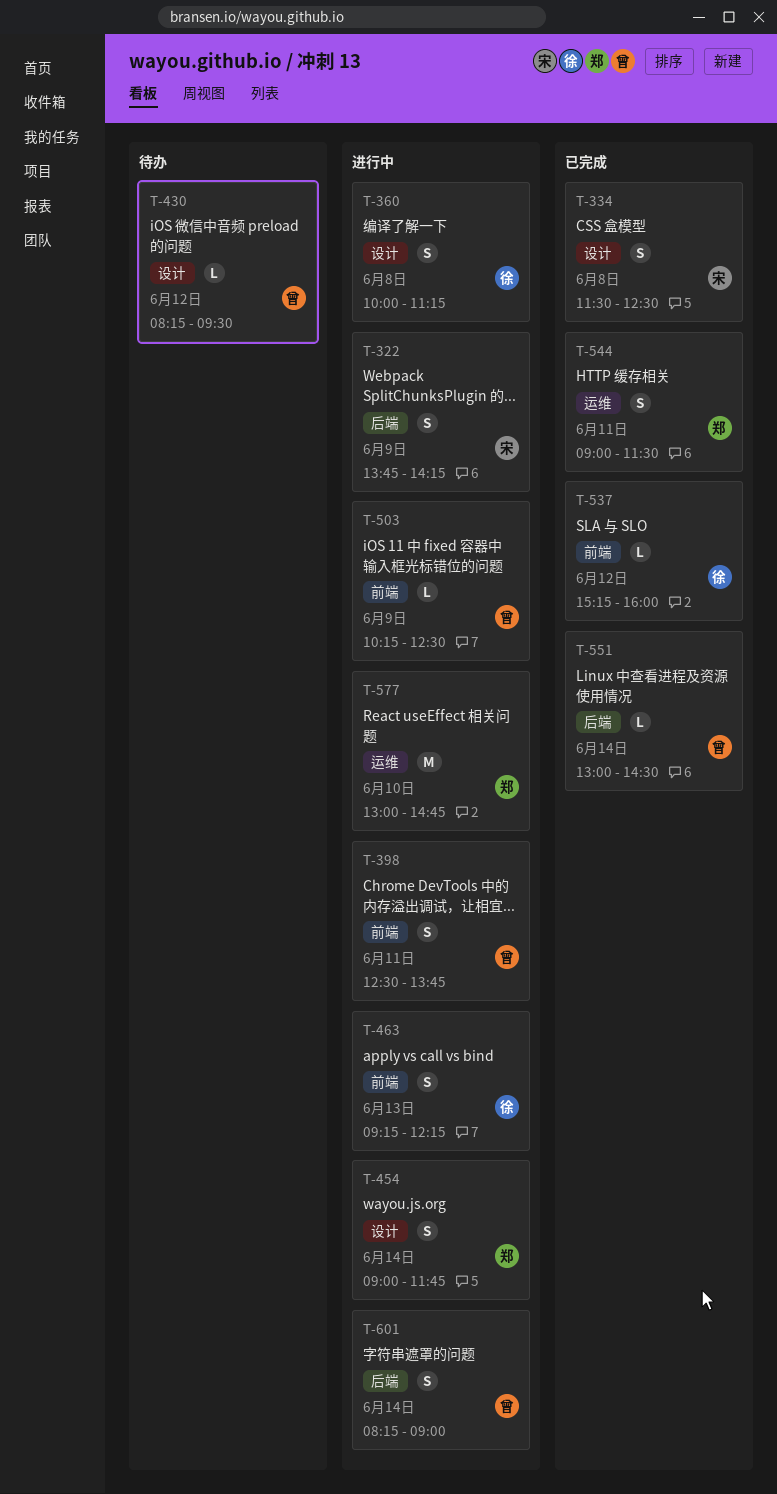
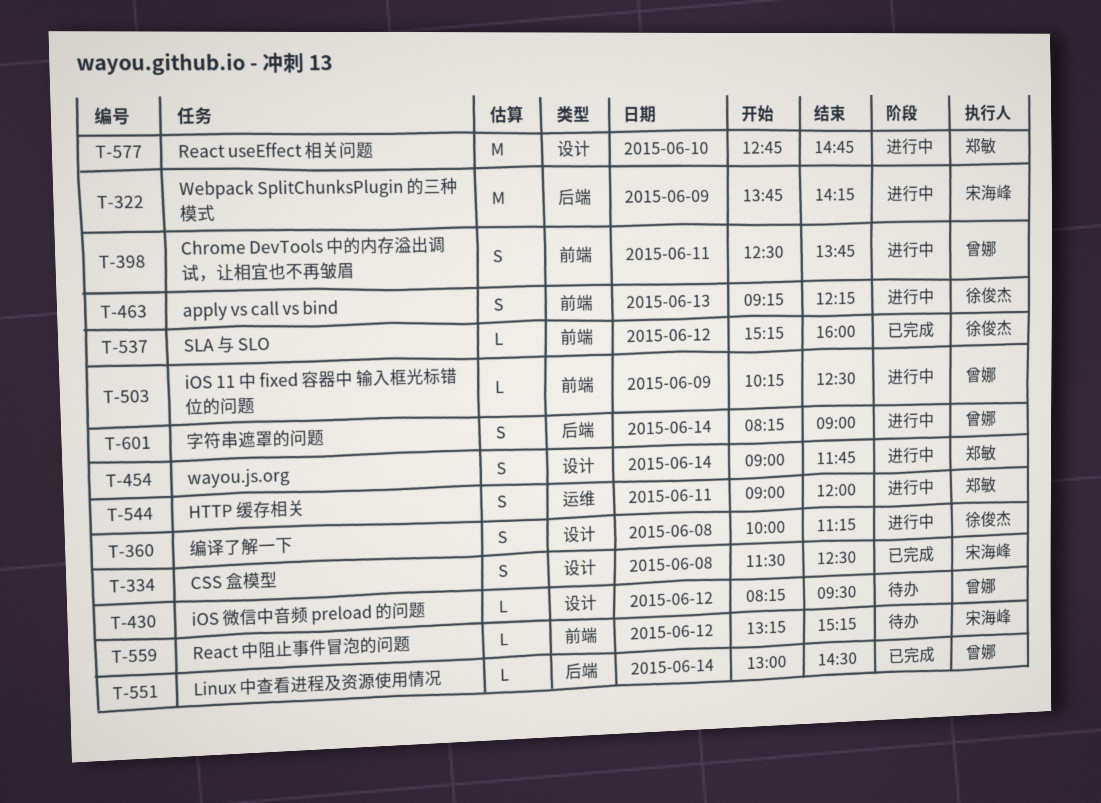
T-322, estimate: S -> M
T-544, status: 已完成 -> 进行中
T-544, ends: 11:30 -> 12:00
T-559: none -> present
T-577, label: 运维 -> 设计
T-577, begins: 13:00 -> 12:45

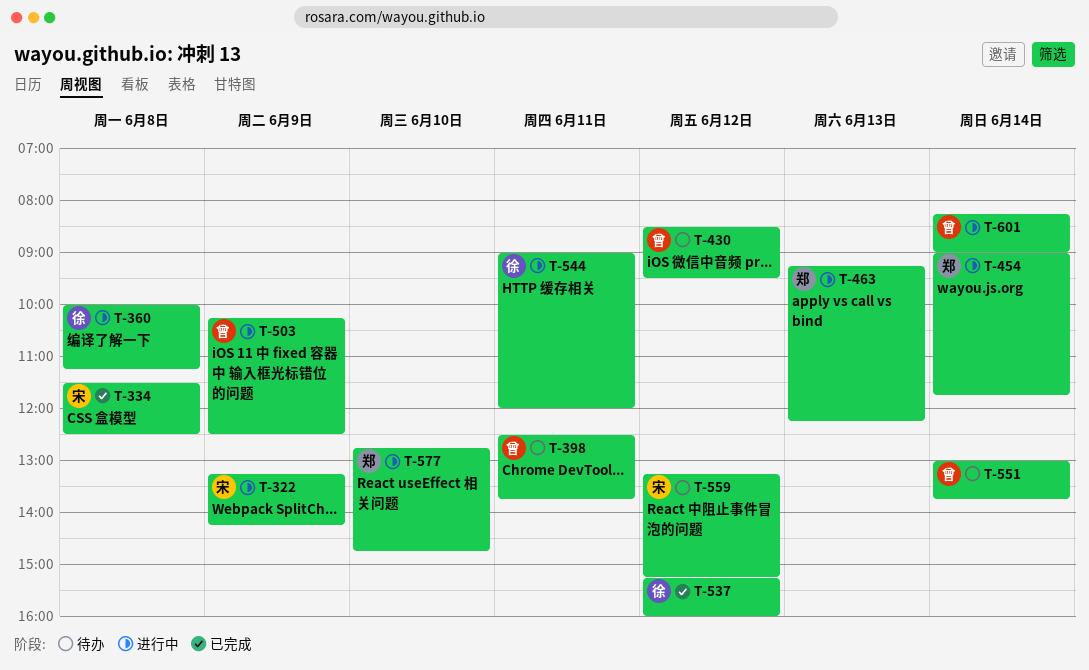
T-322, begins: 13:45 -> 13:15
T-398, status: 进行中 -> 待办
T-430, begins: 08:15 -> 08:30
T-463, owner: 徐俊杰 -> 郑敏
T-544, owner: 郑敏 -> 徐俊杰
T-551, status: 已完成 -> 待办
T-551, ends: 14:30 -> 13:45

